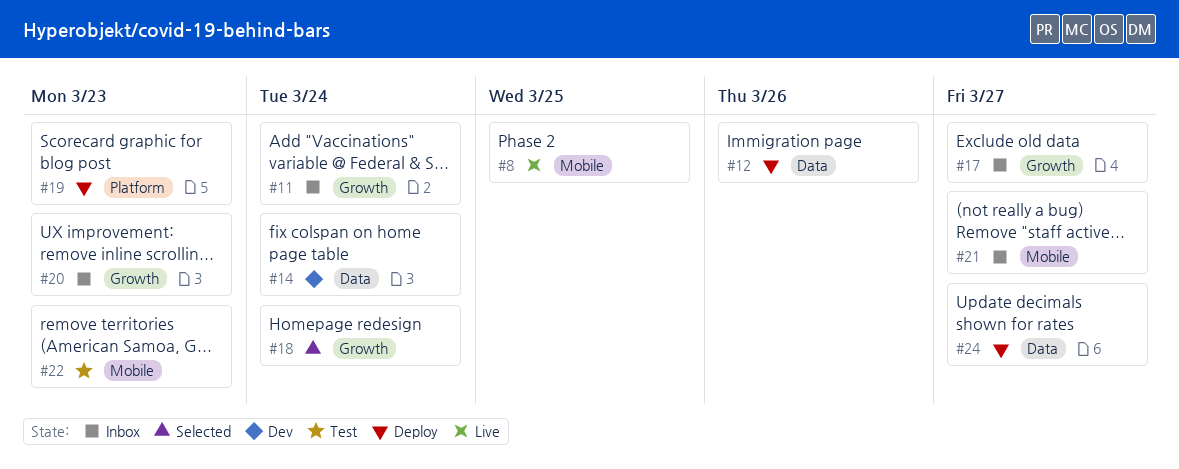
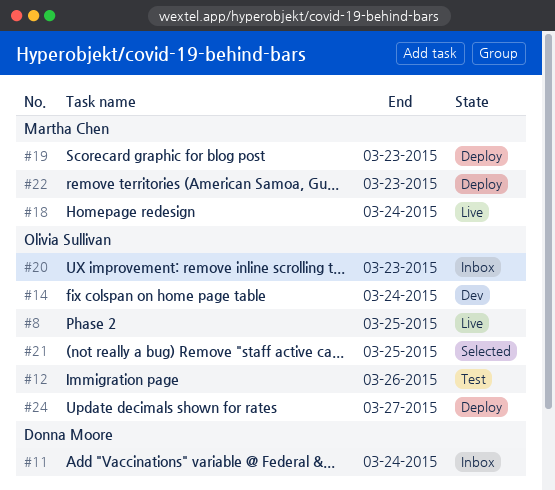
#12, status: Deploy -> Test
#17: present -> none
#18, status: Selected -> Live
#21, status: Inbox -> Selected
#21, due: Mar 27 -> Mar 25
#22, status: Test -> Deploy

